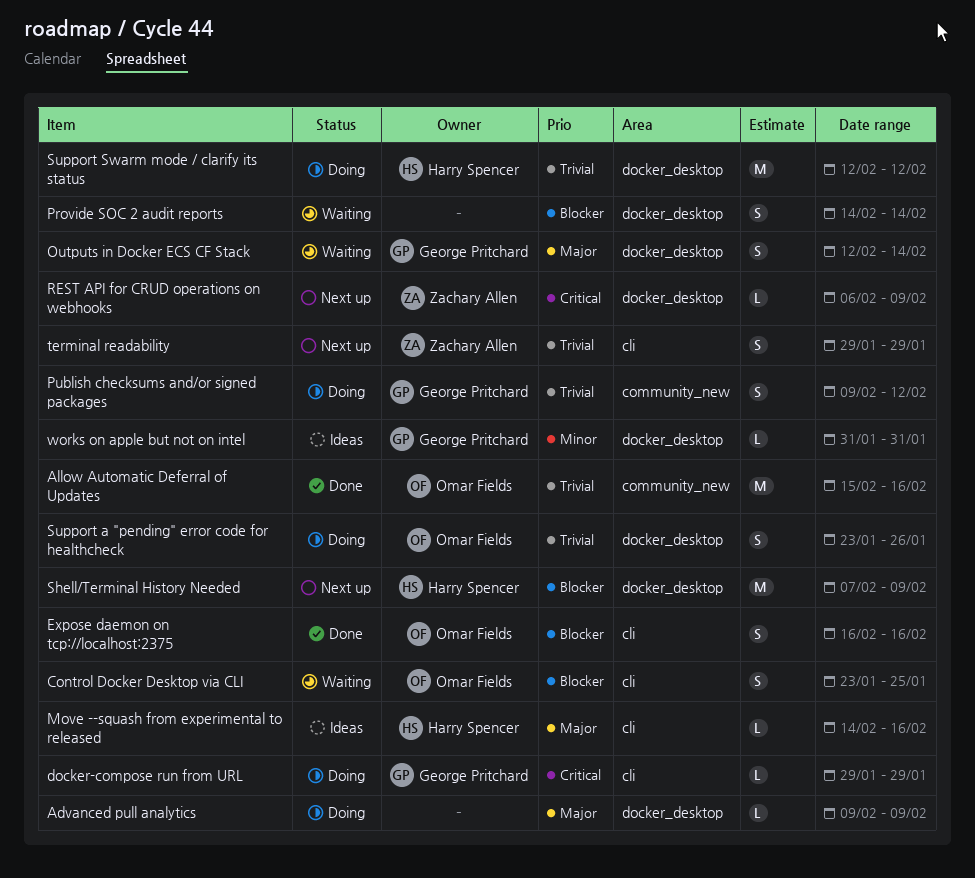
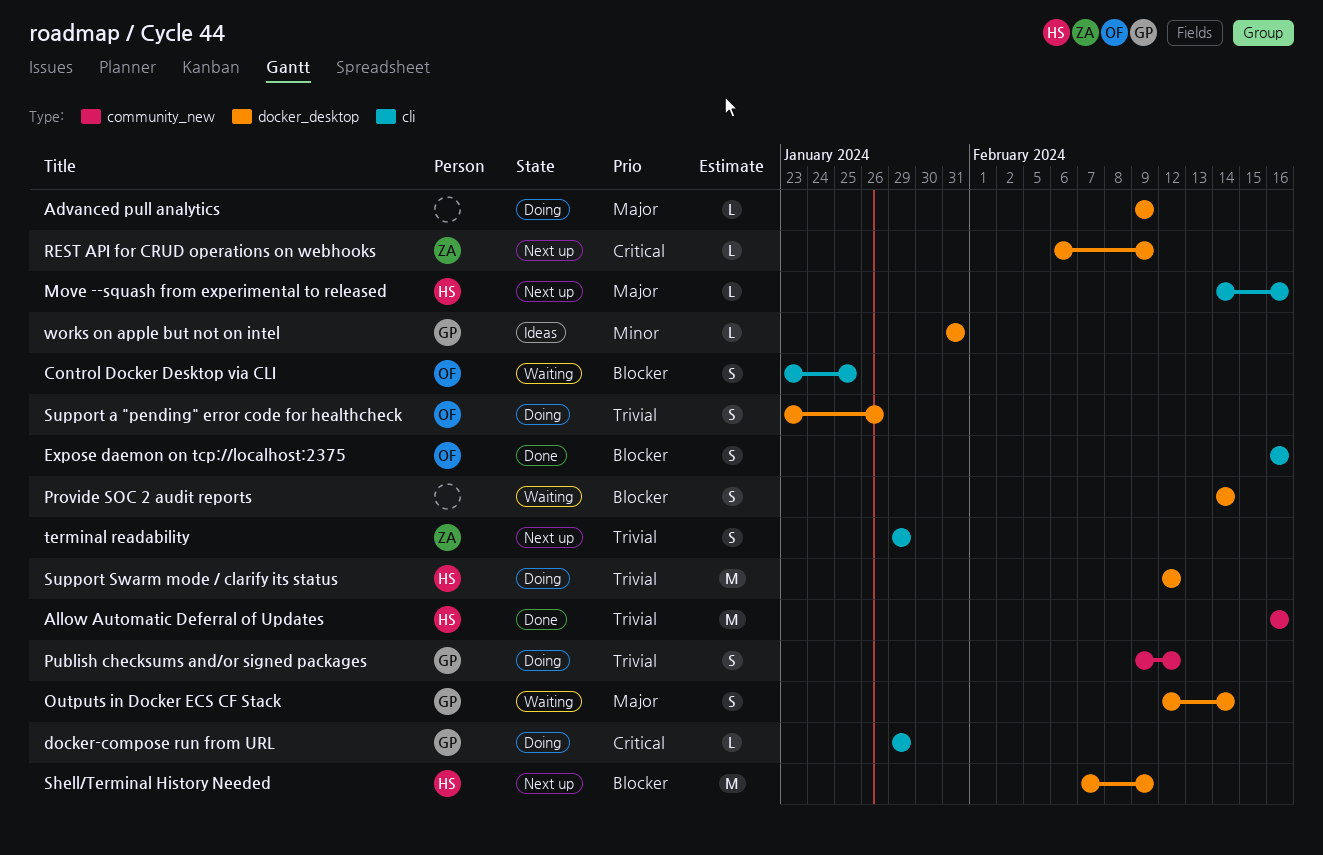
Allow Automatic Deferral of Updates, owner: Omar Fields -> Harry Spencer
Allow Automatic Deferral of Updates, start: Feb 15 -> Feb 16
Move --squash from experimental to released, status: Ideas -> Next up

